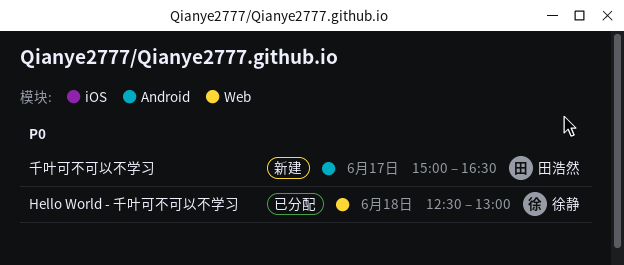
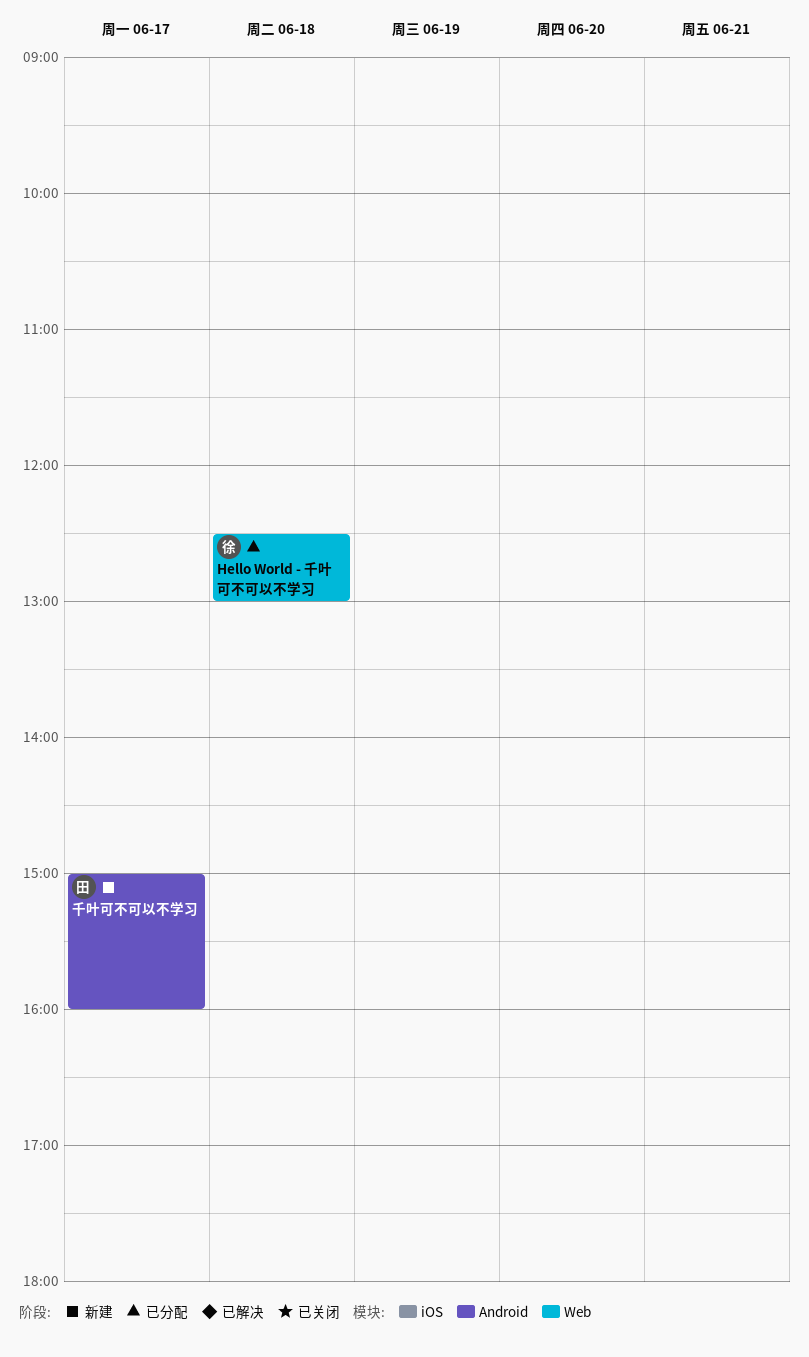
千叶可不可以不学习, ends: 16:30 -> 16:00

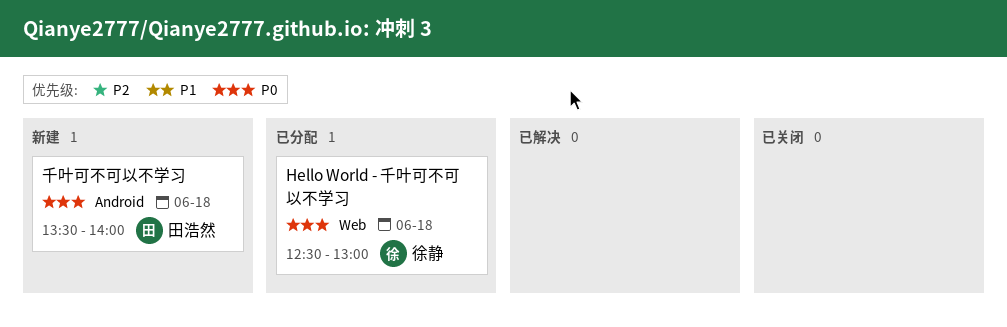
千叶可不可以不学习, day: Jun 17 -> Jun 18
千叶可不可以不学习, begins: 15:00 -> 13:30
千叶可不可以不学习, ends: 16:00 -> 14:00

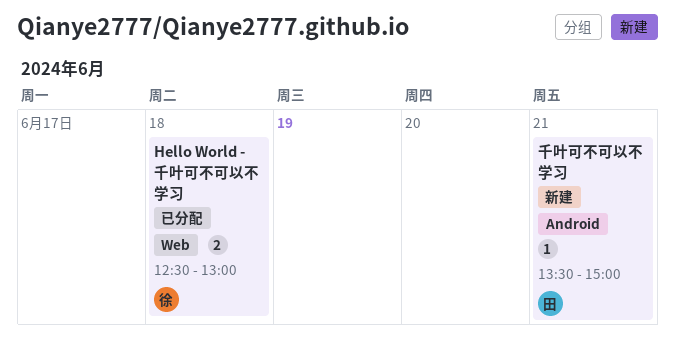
千叶可不可以不学习, day: Jun 18 -> Jun 21
千叶可不可以不学习, ends: 14:00 -> 15:00

